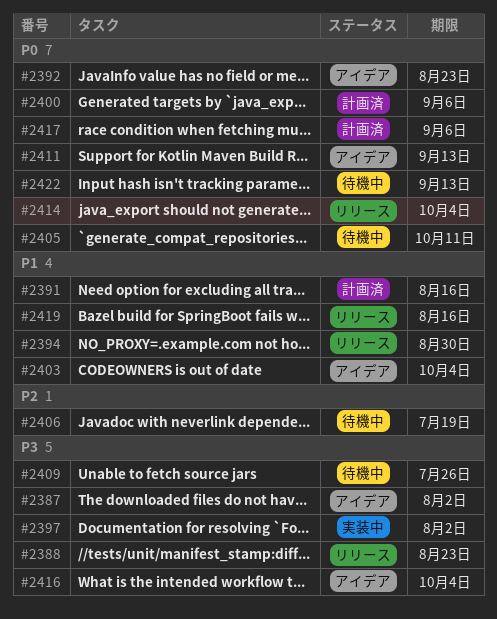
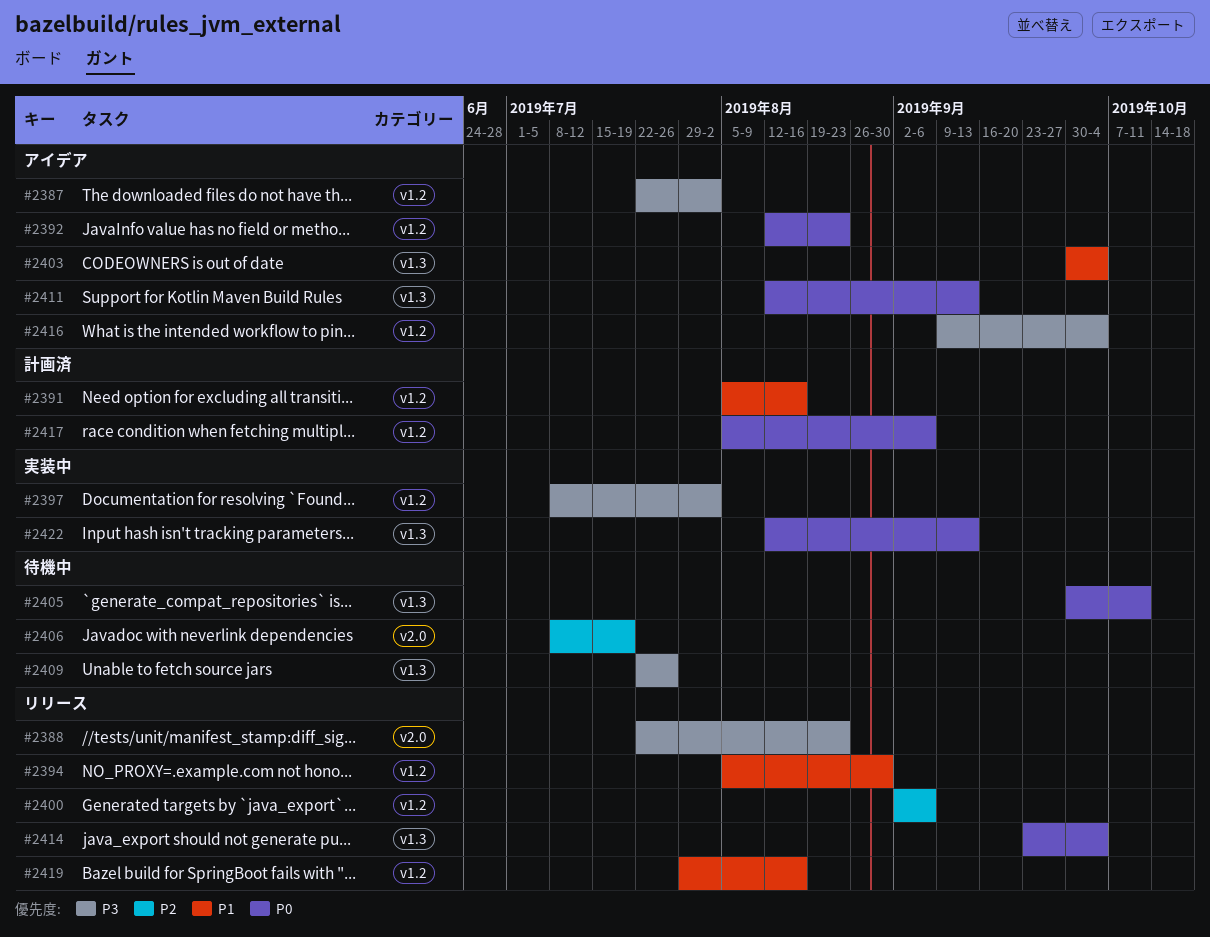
#2400, status: 計画済 -> リリース
#2400, priority: P0 -> P2
#2422, status: 待機中 -> 実装中

